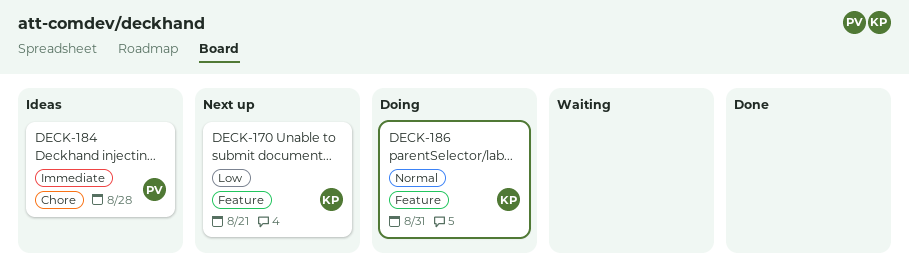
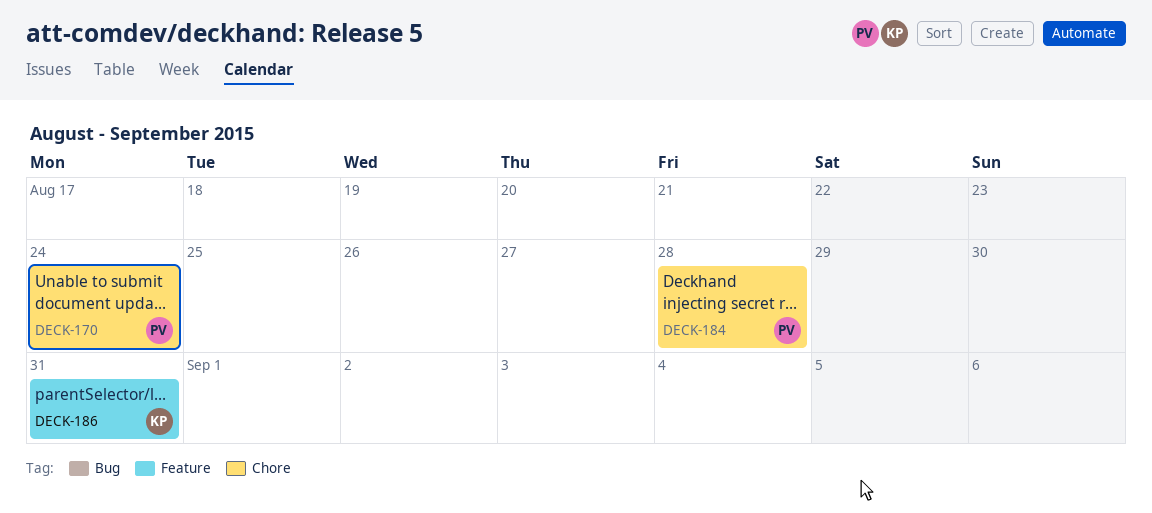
DECK-170, owner: KP -> PV
DECK-170, label: Feature -> Chore
DECK-170, due: Aug 21 -> Aug 24

